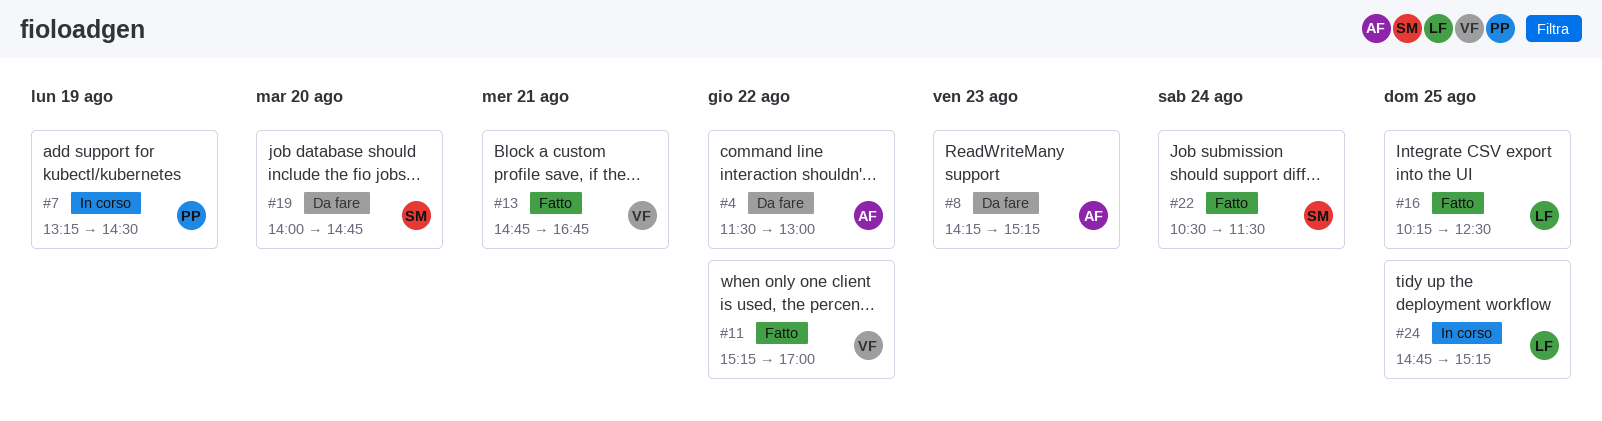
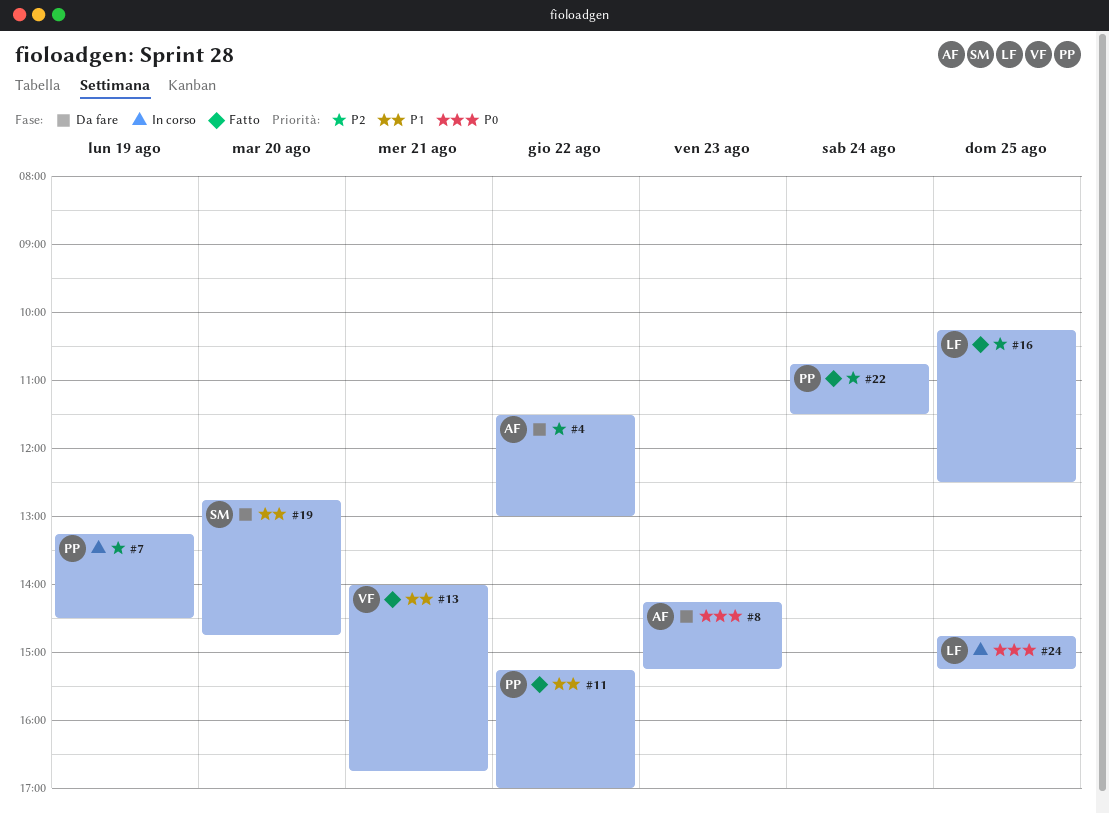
#11, owner: VF -> PP
#13, begins: 14:45 -> 14:00
#19, begins: 14:00 -> 12:45
#22, owner: SM -> PP
#22, begins: 10:30 -> 10:45

